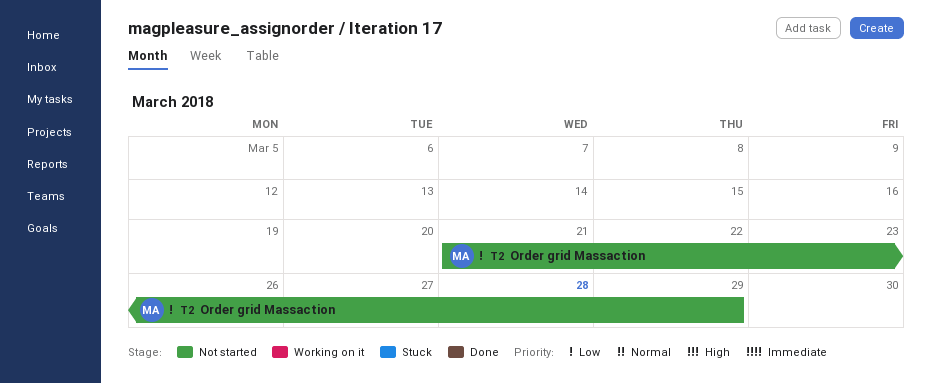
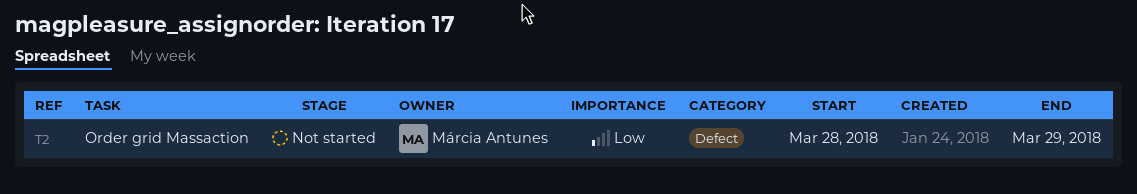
T2, start: Mar 21 -> Mar 28

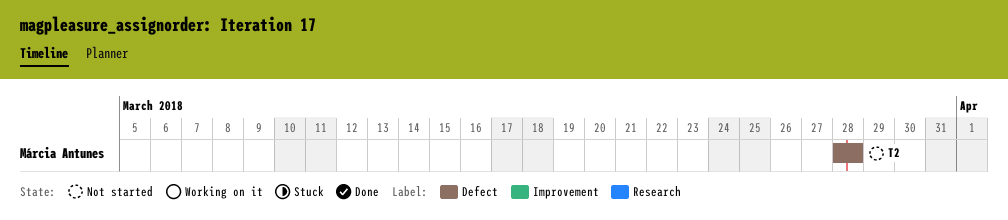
T2, due: Mar 29 -> Mar 28

